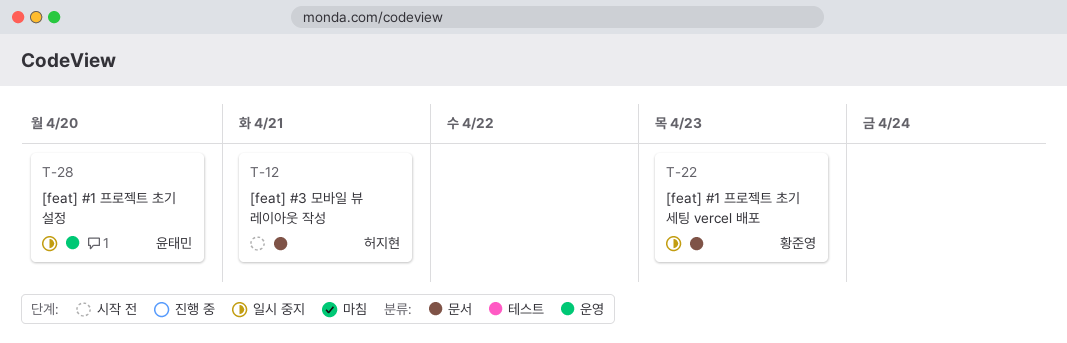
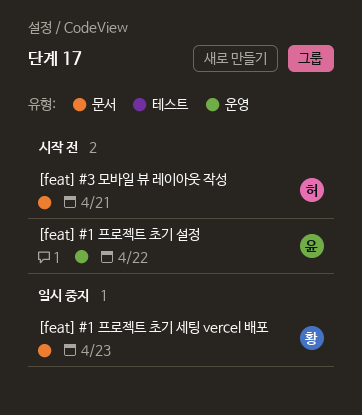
[feat] #1 프로젝트 초기 설정, status: 일시 중지 -> 시작 전
[feat] #1 프로젝트 초기 설정, due: Apr 20 -> Apr 22

